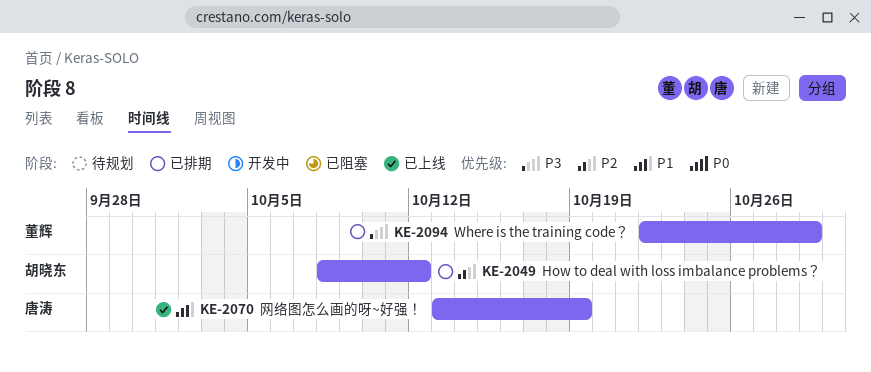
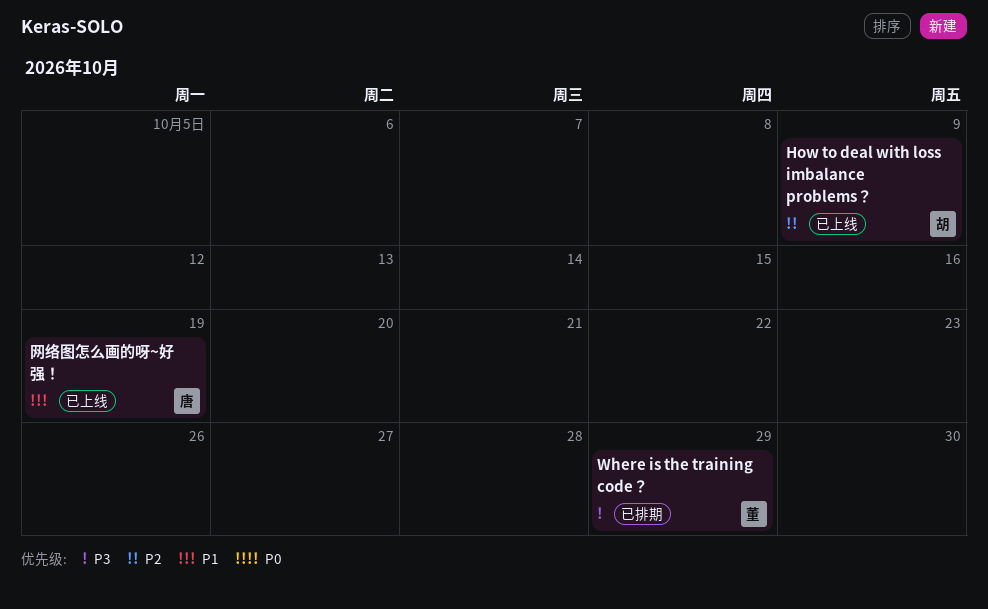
How to deal with loss imbalance problems？, status: 已排期 -> 已上线
How to deal with loss imbalance problems？, due: Oct 12 -> Oct 9

